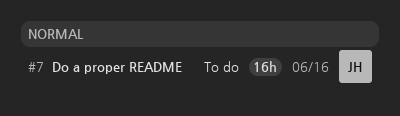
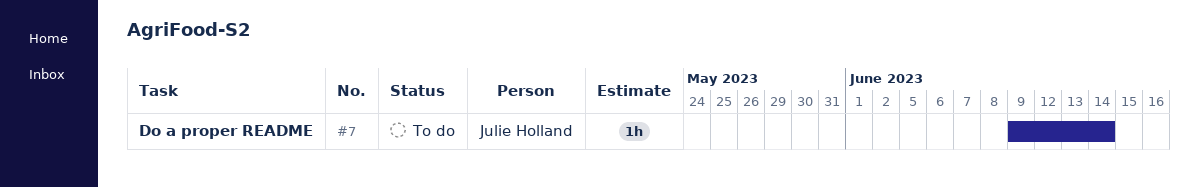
#7, estimate: 16h -> 1h
#7, due: Jun 16 -> Jun 14

